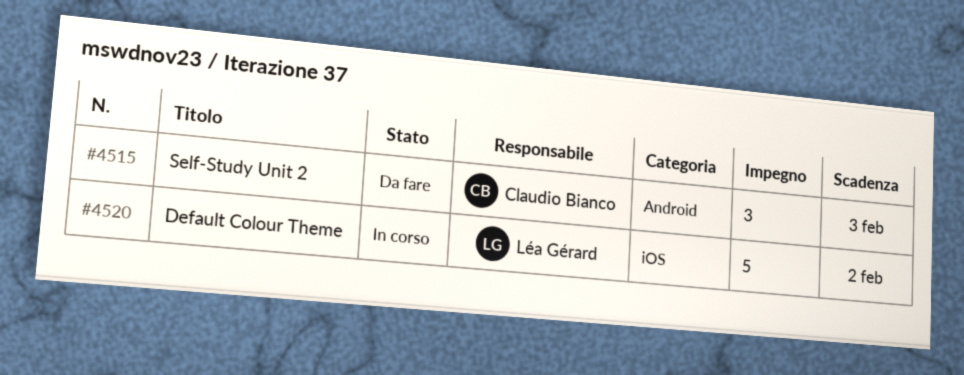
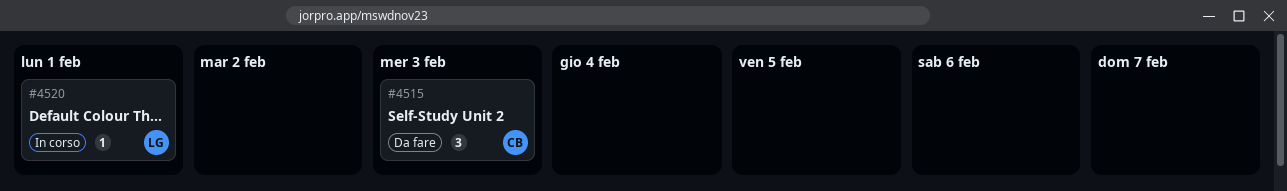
#4520, estimate: 5 -> 1
#4520, due: Feb 2 -> Feb 1

